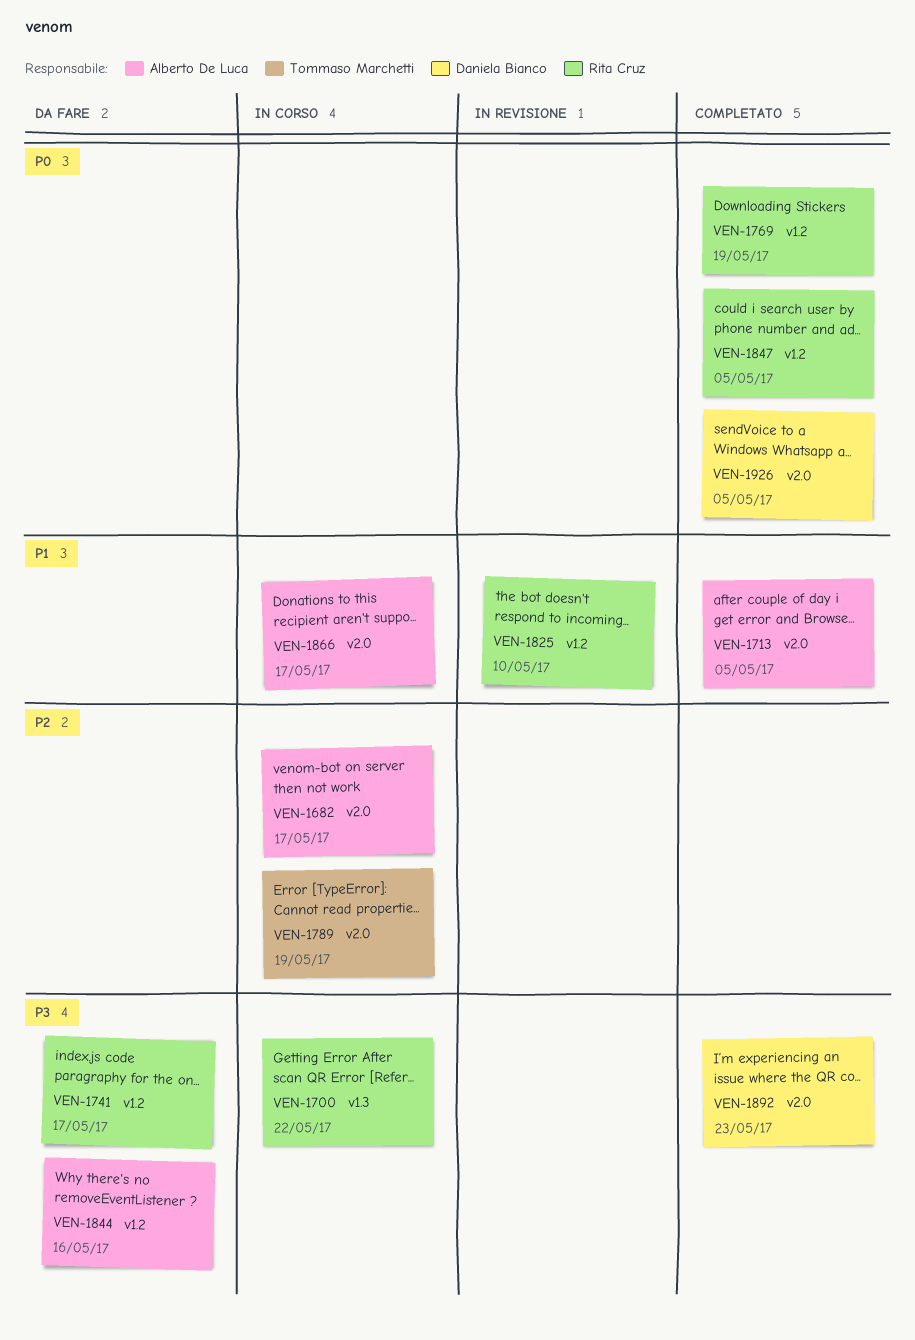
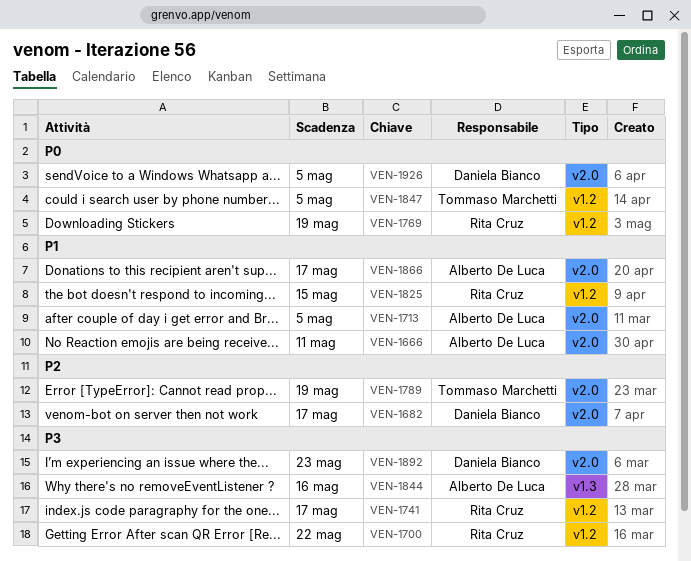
VEN-1666: none -> present
VEN-1682, owner: Alberto De Luca -> Daniela Bianco
VEN-1700, label: v1.3 -> v1.2
VEN-1825, due: May 10 -> May 15
VEN-1844, label: v1.2 -> v1.3
VEN-1847, owner: Rita Cruz -> Tommaso Marchetti

